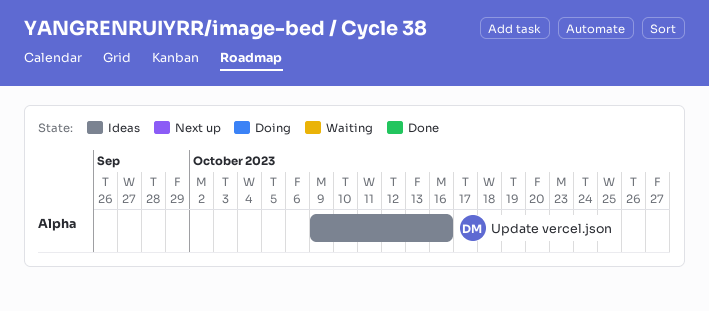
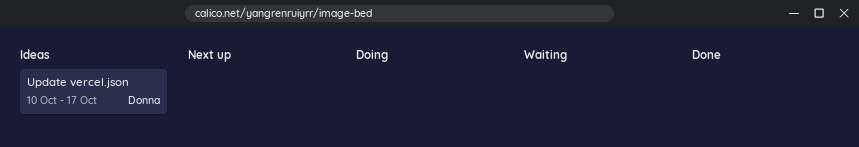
Update vercel.json, start: Oct 9 -> Oct 10
Update vercel.json, due: Oct 16 -> Oct 17

